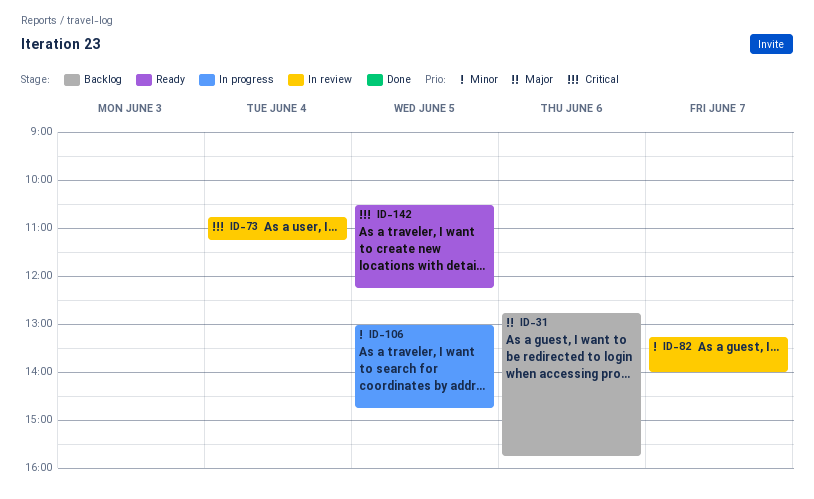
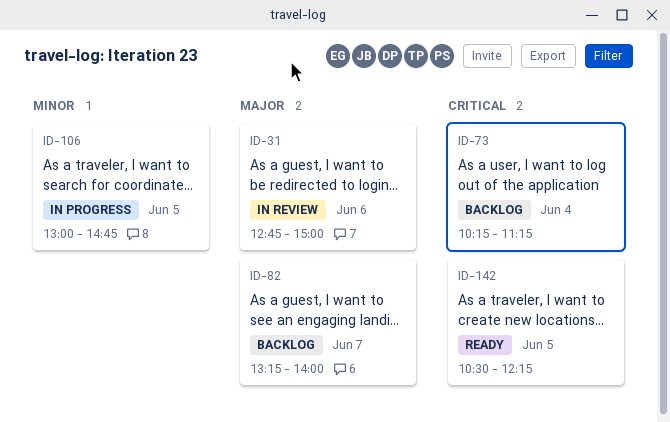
ID-31, status: Backlog -> In review
ID-31, ends: 15:45 -> 15:00
ID-73, status: In review -> Backlog
ID-73, begins: 10:45 -> 10:15
ID-82, status: In review -> Backlog
ID-82, priority: Minor -> Major

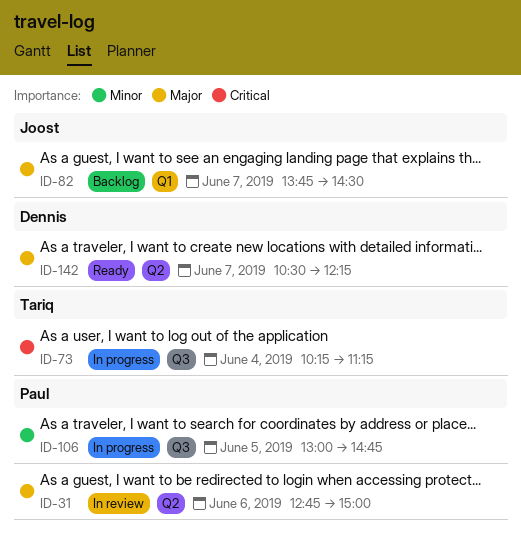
ID-73, status: Backlog -> In progress
ID-82, begins: 13:15 -> 13:45
ID-82, ends: 14:00 -> 14:30
ID-142, priority: Critical -> Major
ID-142, day: Jun 5 -> Jun 7

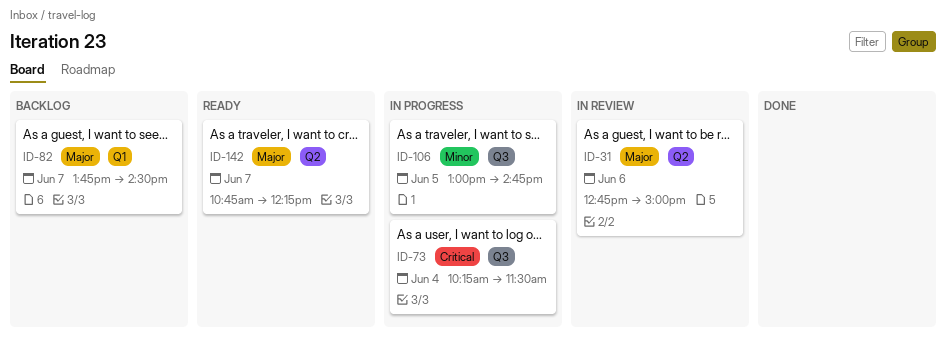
ID-73, ends: 11:15 -> 11:30
ID-142, begins: 10:30 -> 10:45

